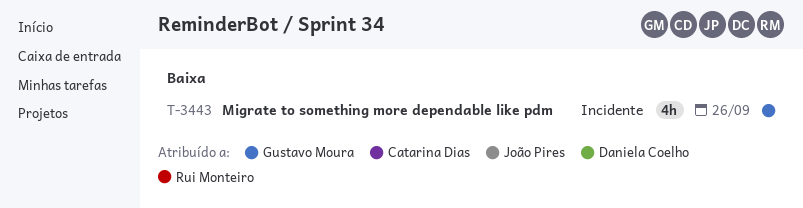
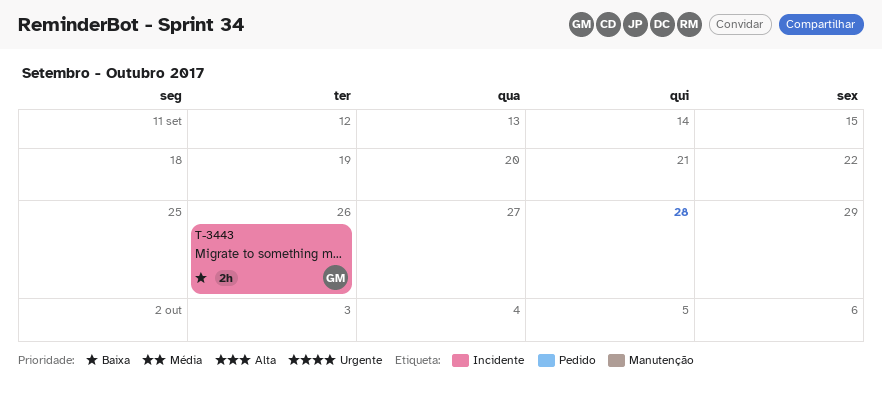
T-3443, estimate: 4h -> 2h

